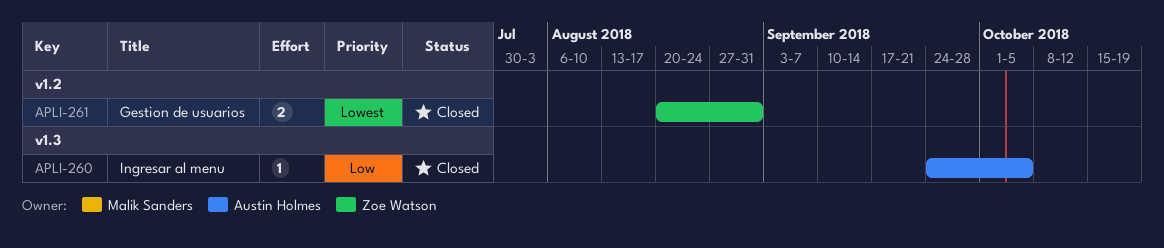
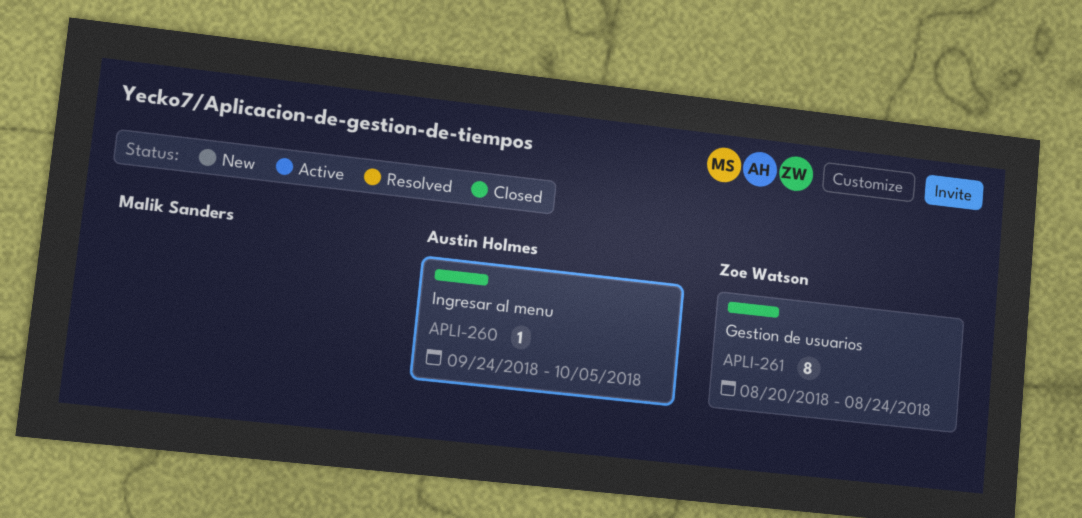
APLI-261, estimate: 2 -> 8
APLI-261, due: Aug 31 -> Aug 24

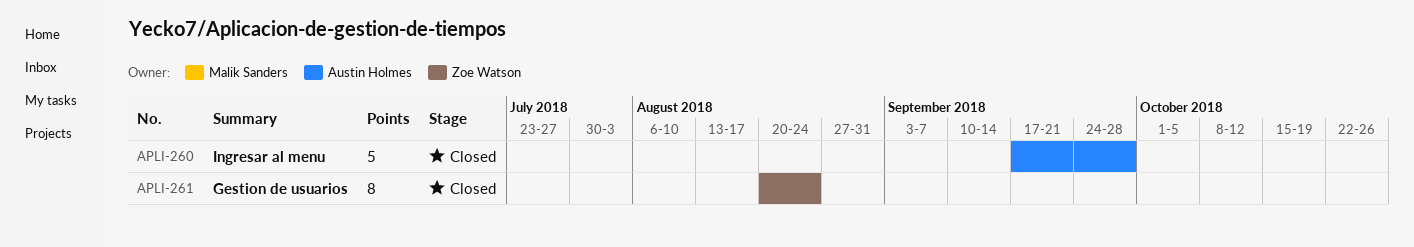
APLI-260, estimate: 1 -> 5
APLI-260, start: Sep 24 -> Sep 17
APLI-260, due: Oct 5 -> Sep 28

